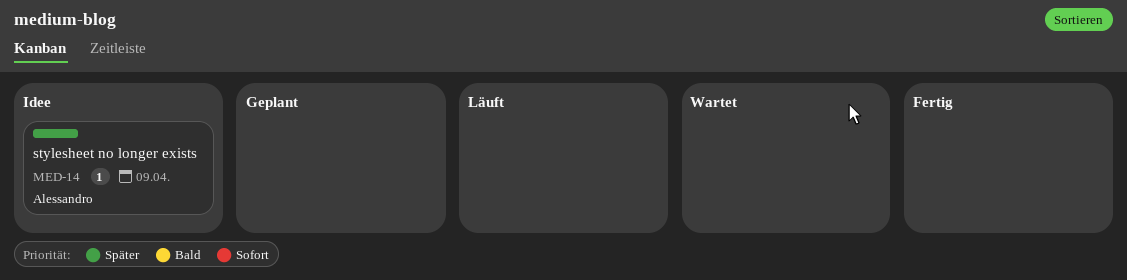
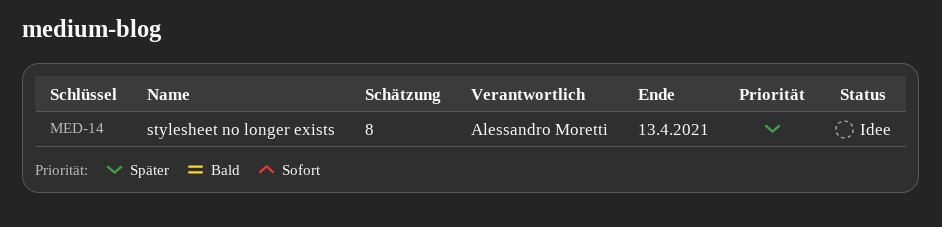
MED-14, estimate: 1 -> 8
MED-14, due: Apr 9 -> Apr 13

